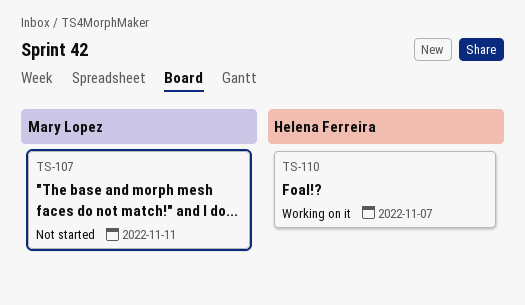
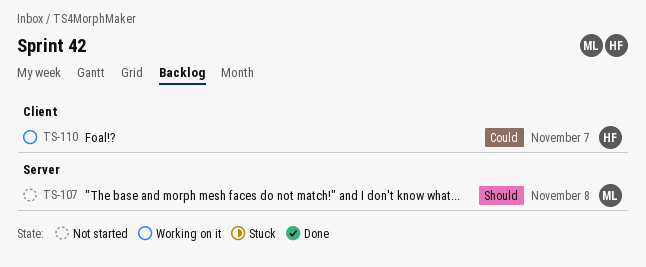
TS-107, due: Nov 11 -> Nov 8

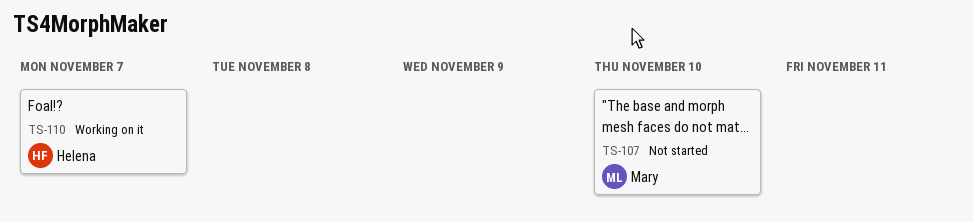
TS-107, due: Nov 8 -> Nov 10

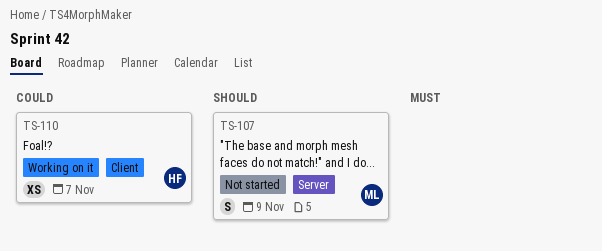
TS-107, due: Nov 10 -> Nov 9

